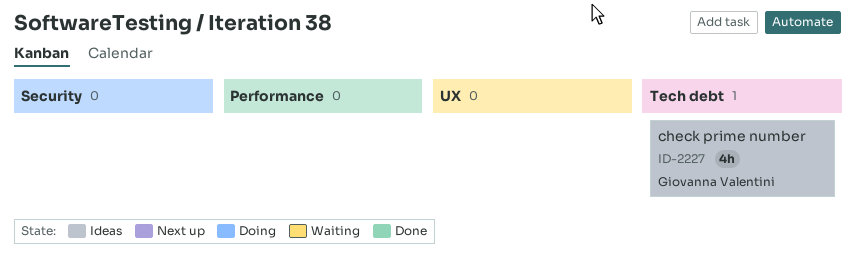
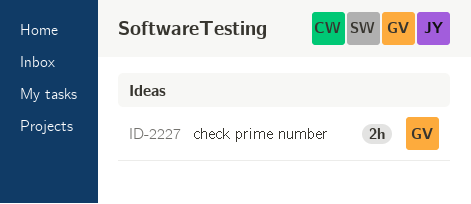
ID-2227, estimate: 4h -> 2h

